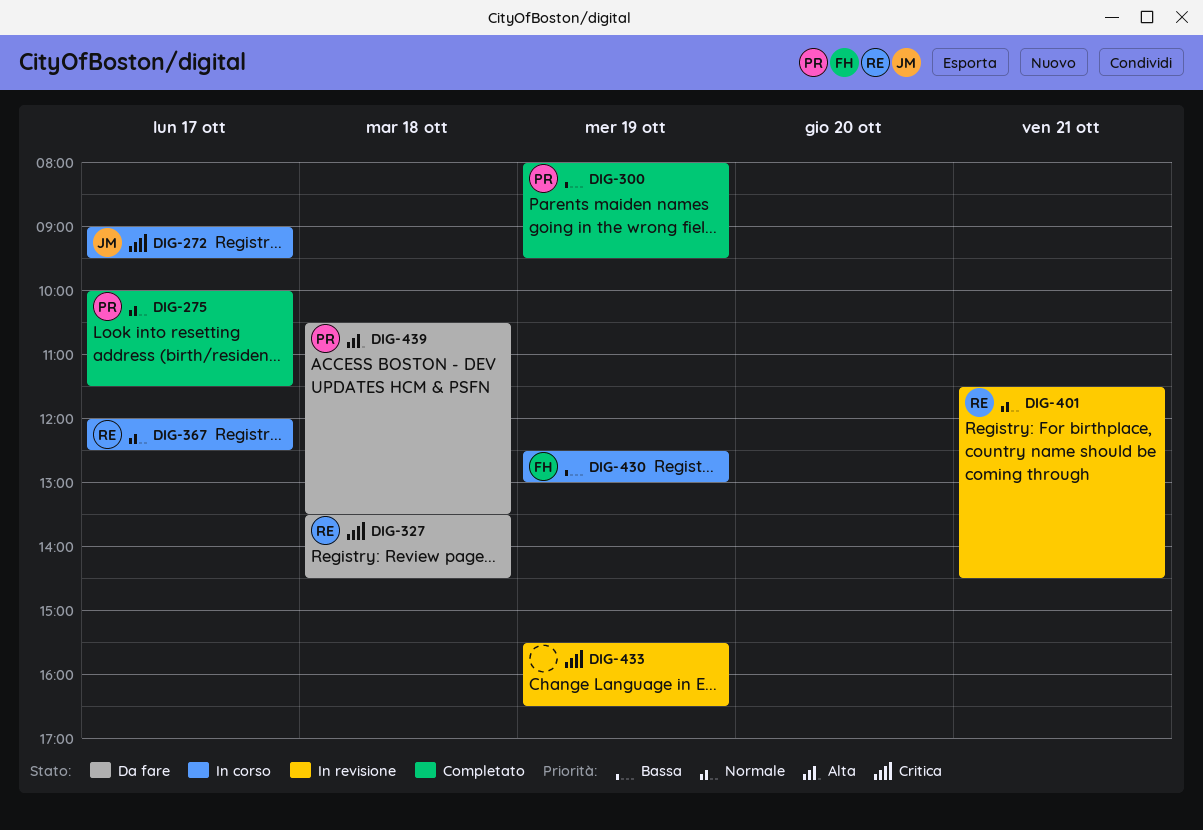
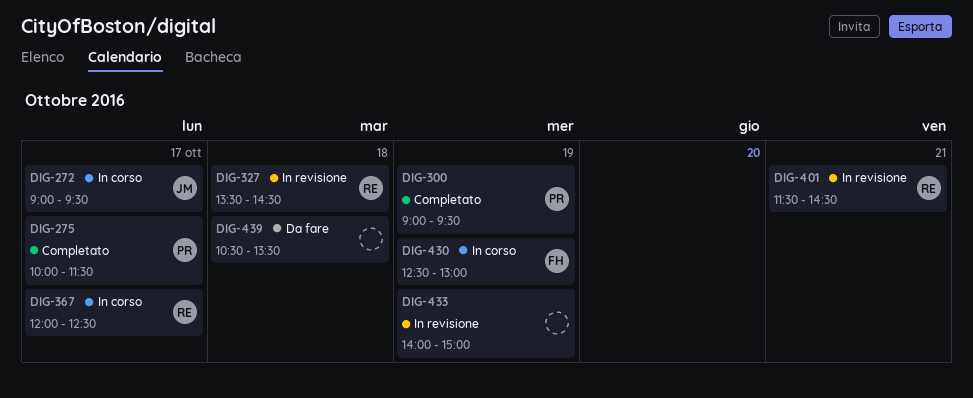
DIG-300, begins: 08:00 -> 09:00
DIG-327, status: Da fare -> In revisione
DIG-433, begins: 15:30 -> 14:00
DIG-433, ends: 16:30 -> 15:00
DIG-439, owner: PR -> none

